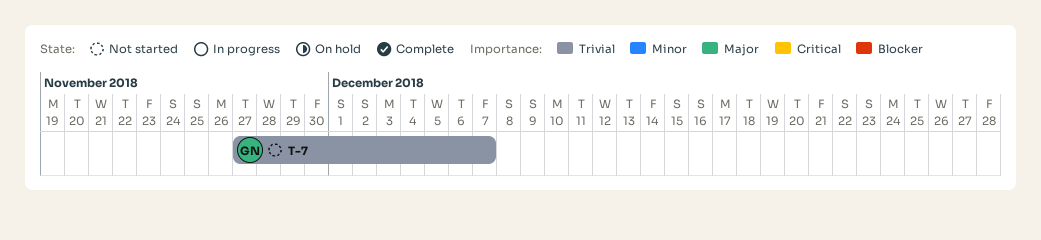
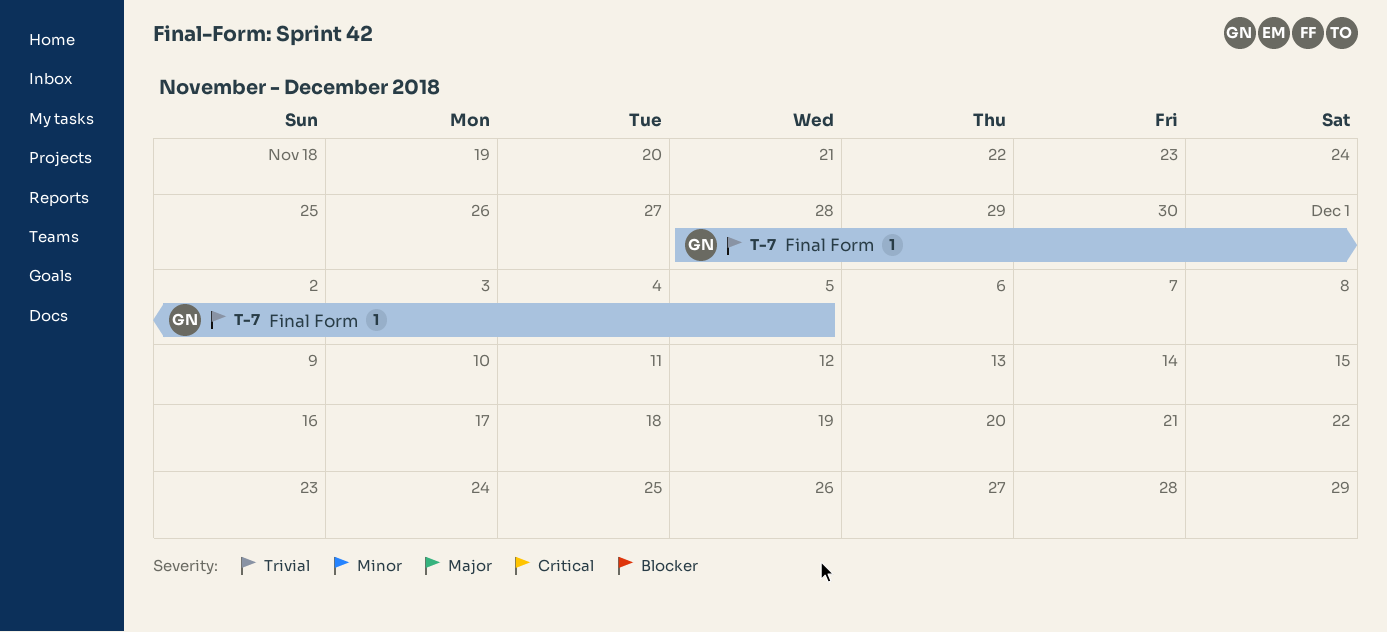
T-7, start: Nov 27 -> Nov 28
T-7, due: Dec 7 -> Dec 5

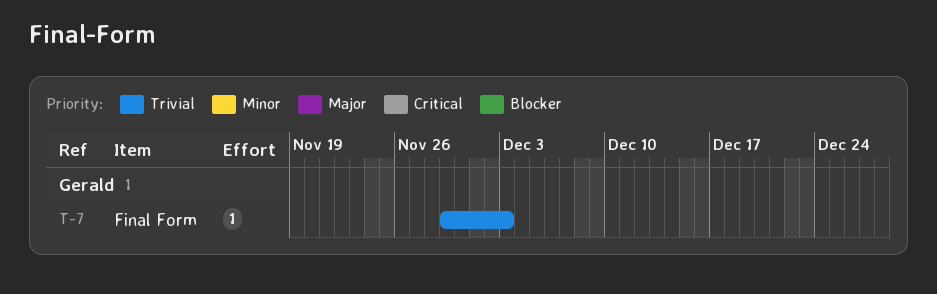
T-7, start: Nov 28 -> Nov 29
T-7, due: Dec 5 -> Dec 3

